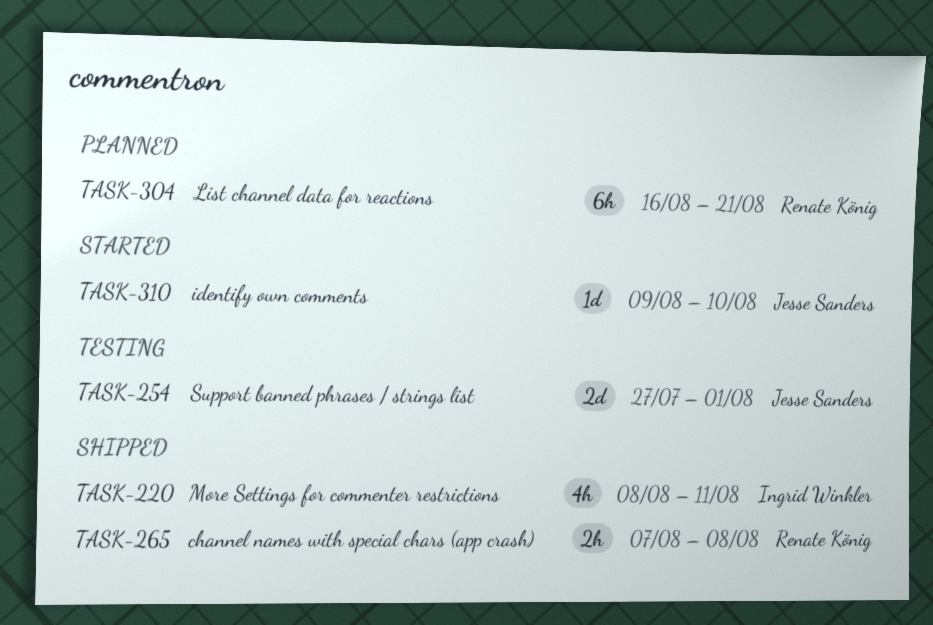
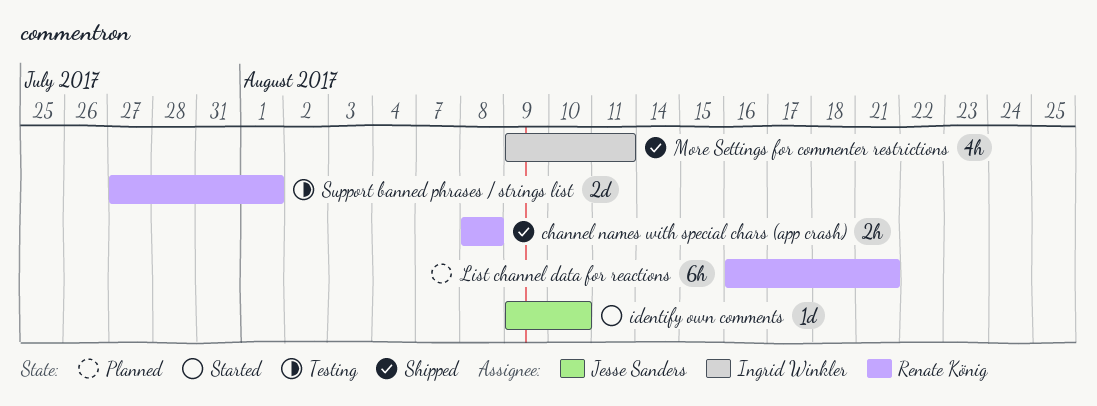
channel names with special chars (app crash), start: Aug 7 -> Aug 8
More Settings for commenter restrictions, start: Aug 8 -> Aug 9
Support banned phrases / strings list, owner: Jesse Sanders -> Renate König

